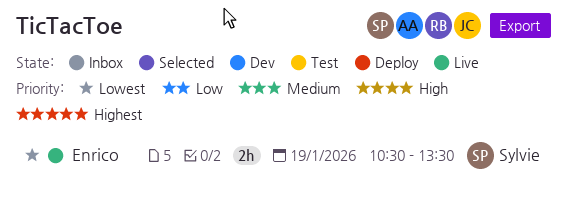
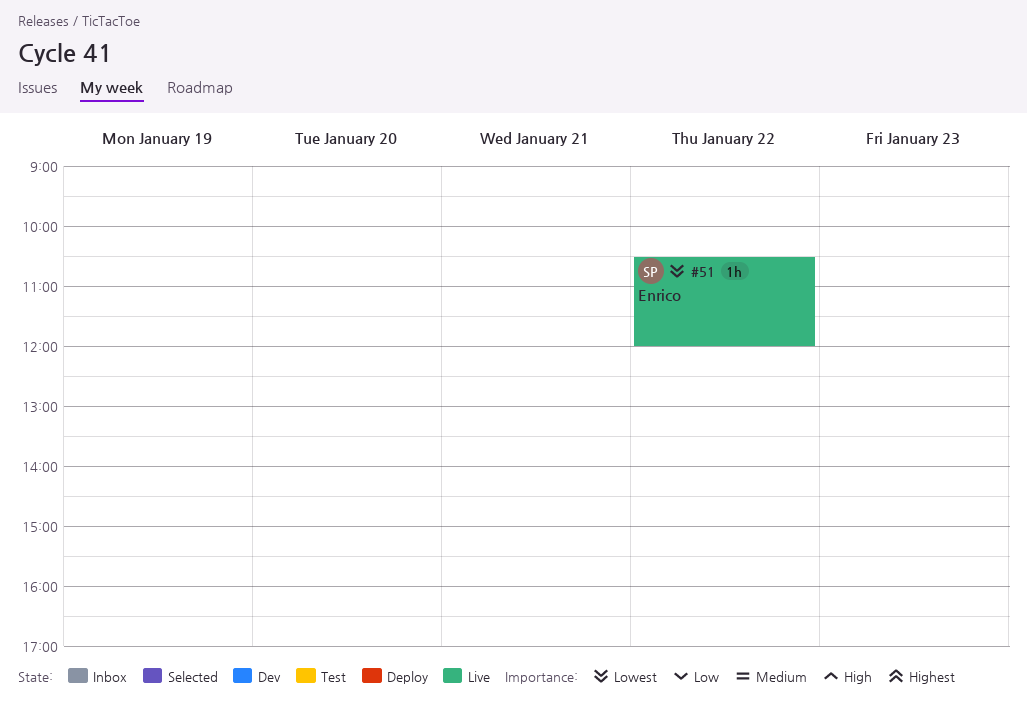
Enrico, estimate: 2h -> 1h
Enrico, day: Jan 19 -> Jan 22
Enrico, ends: 13:30 -> 12:00

